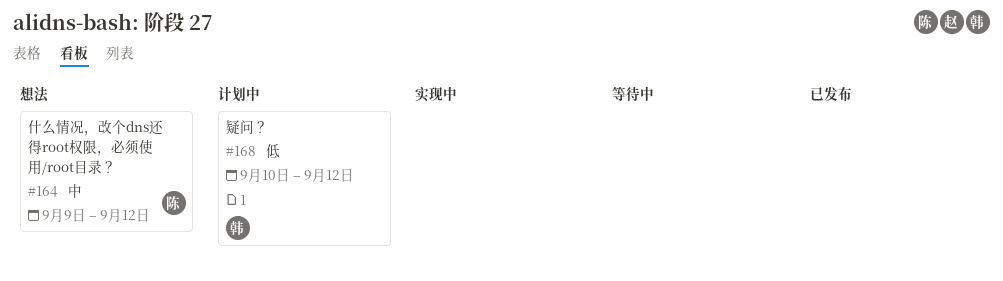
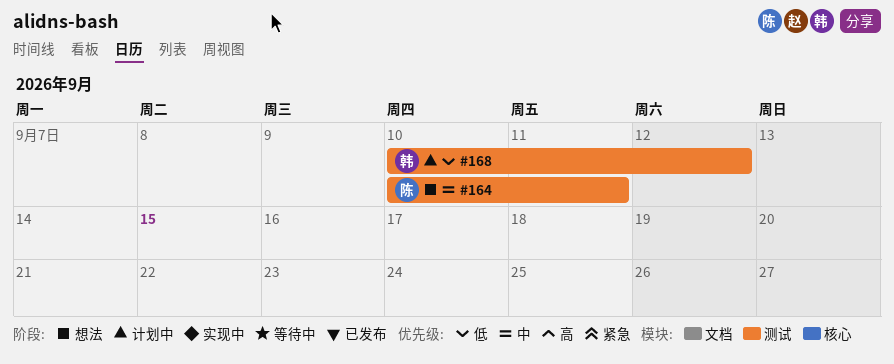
#164, start: Sep 9 -> Sep 10
#164, due: Sep 12 -> Sep 11

